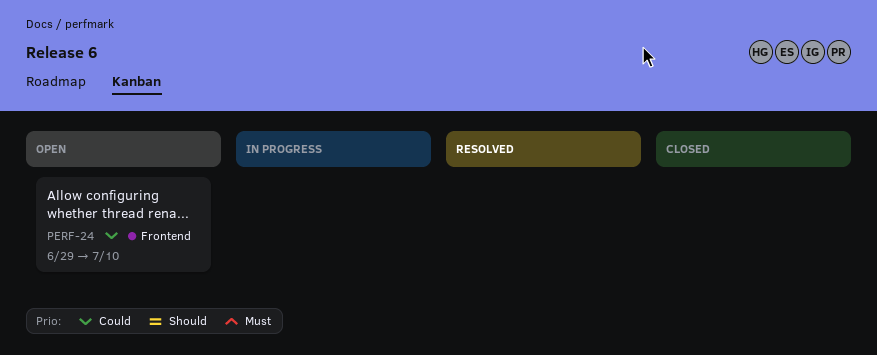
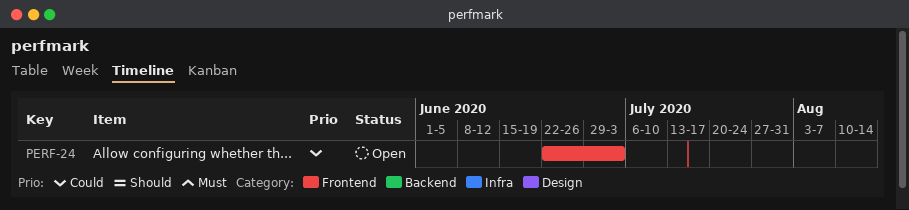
PERF-24, start: Jun 29 -> Jun 22
PERF-24, due: Jul 10 -> Jul 3

